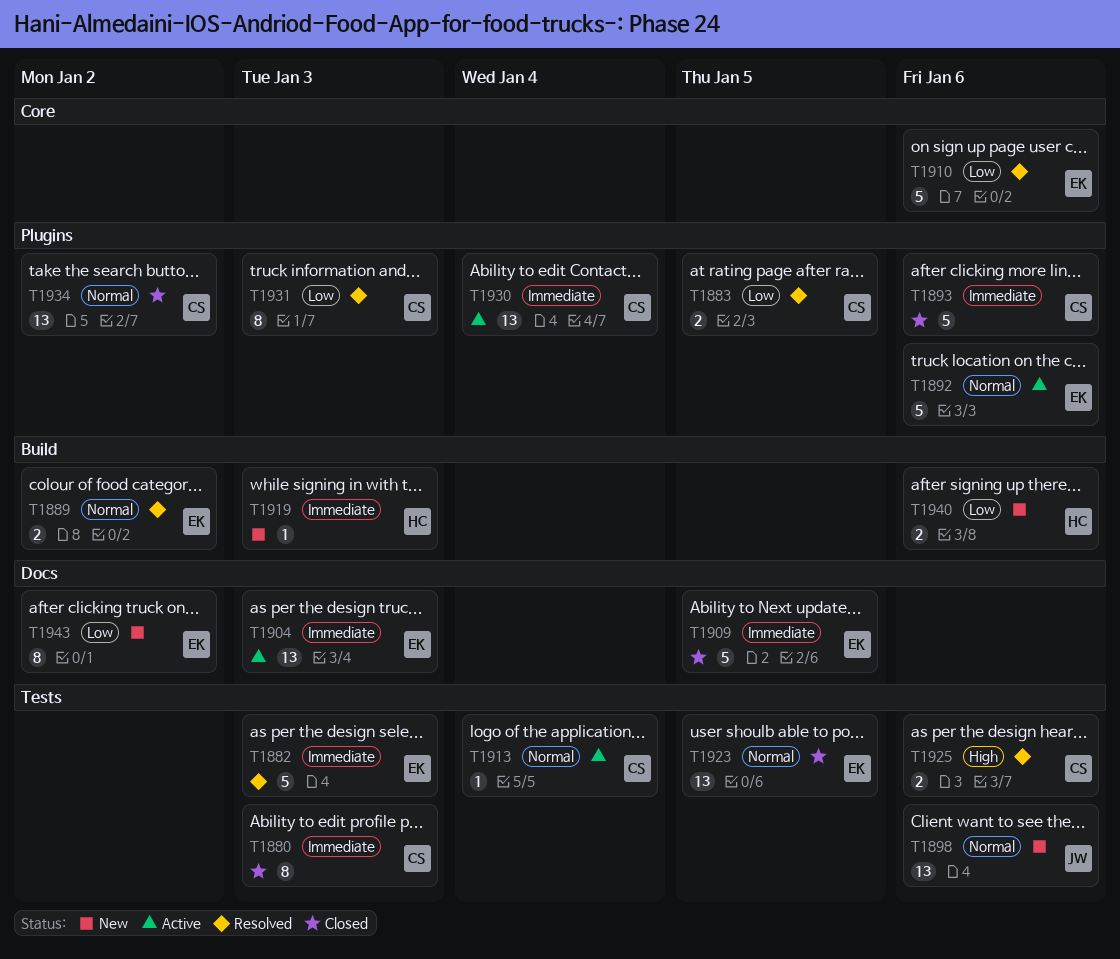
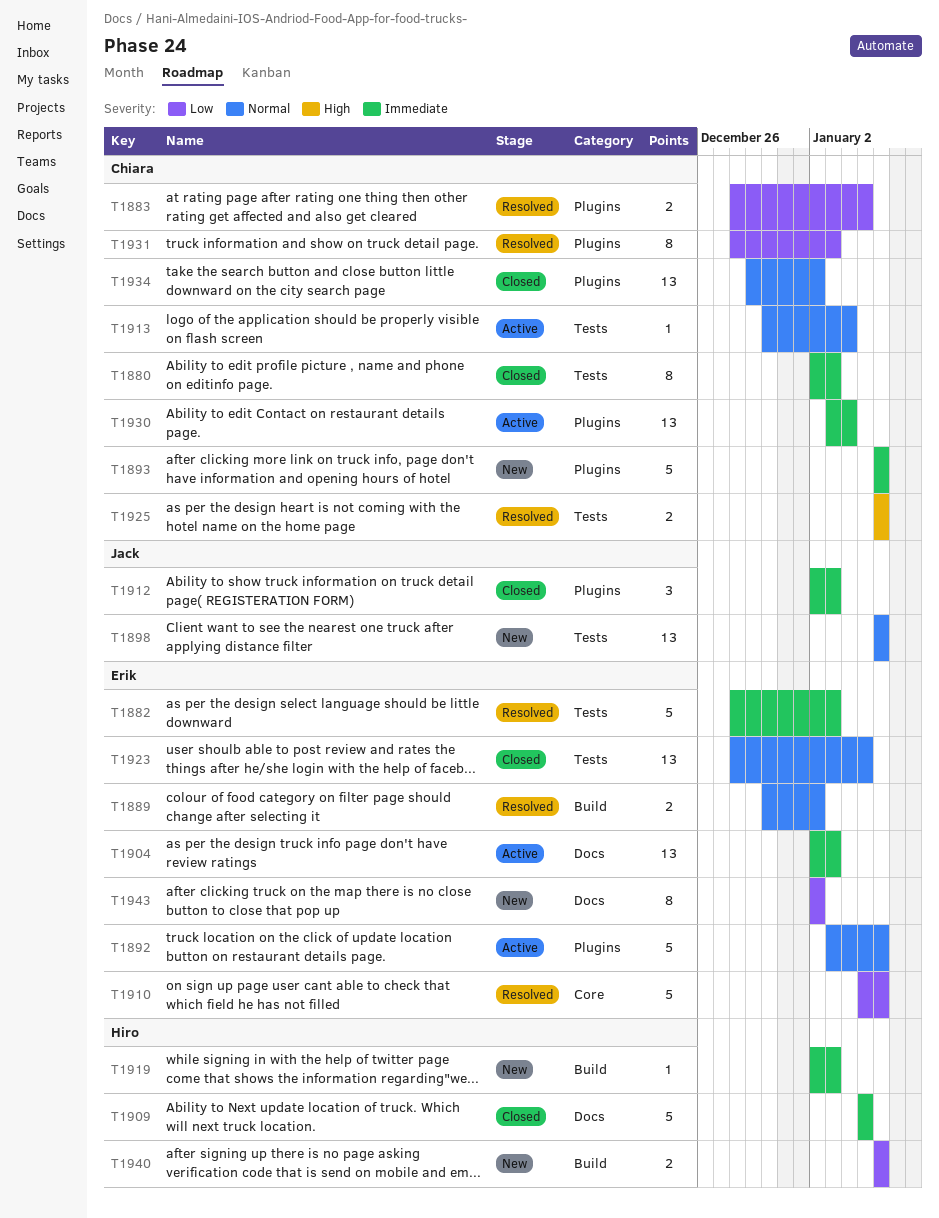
T1893, status: Closed -> New
T1909, owner: Erik -> Hiro
T1912: none -> present

